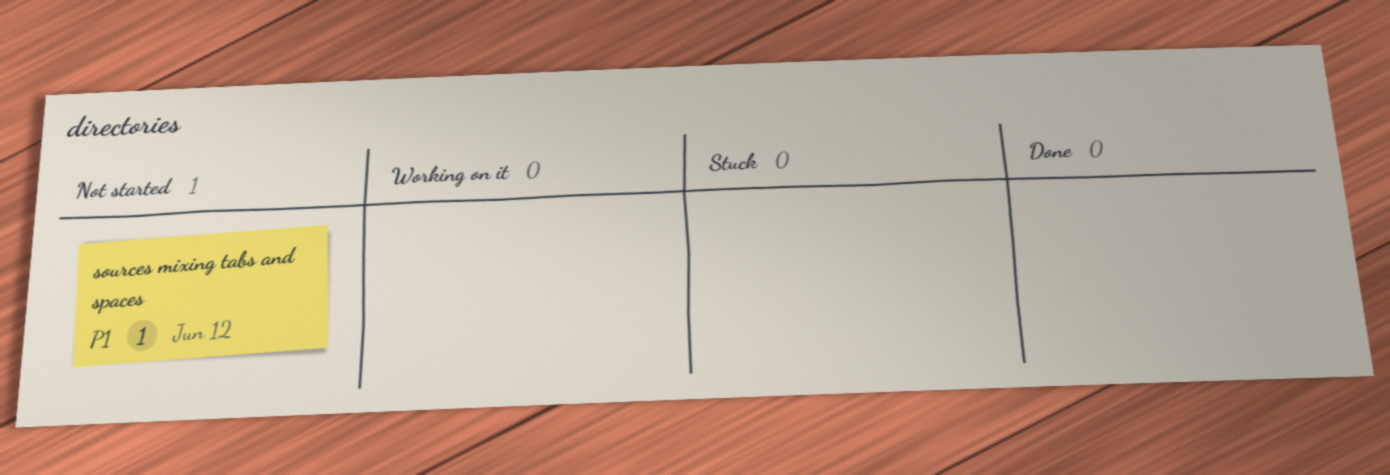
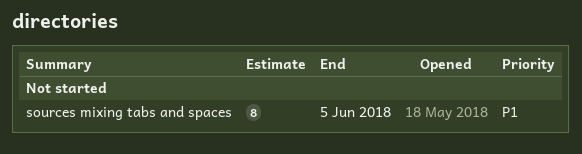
sources mixing tabs and spaces, estimate: 1 -> 8
sources mixing tabs and spaces, due: Jun 12 -> Jun 5

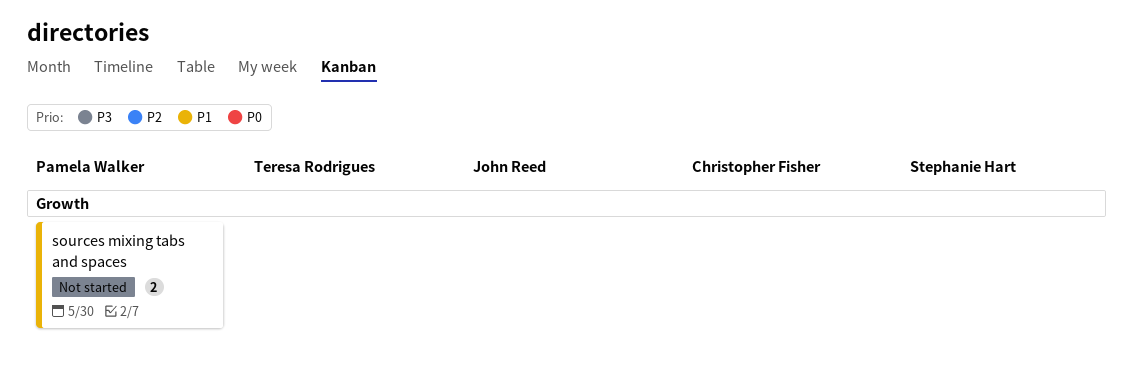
sources mixing tabs and spaces, estimate: 8 -> 2
sources mixing tabs and spaces, due: Jun 5 -> May 30

